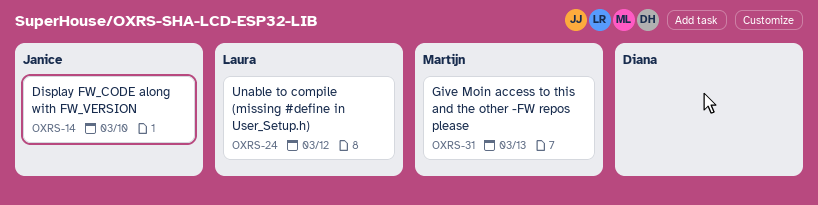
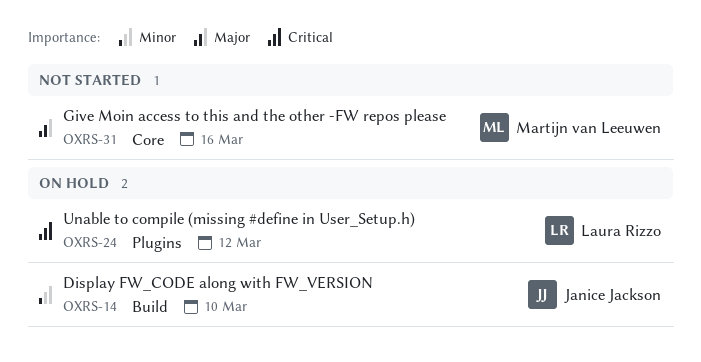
OXRS-31, due: Mar 13 -> Mar 16

